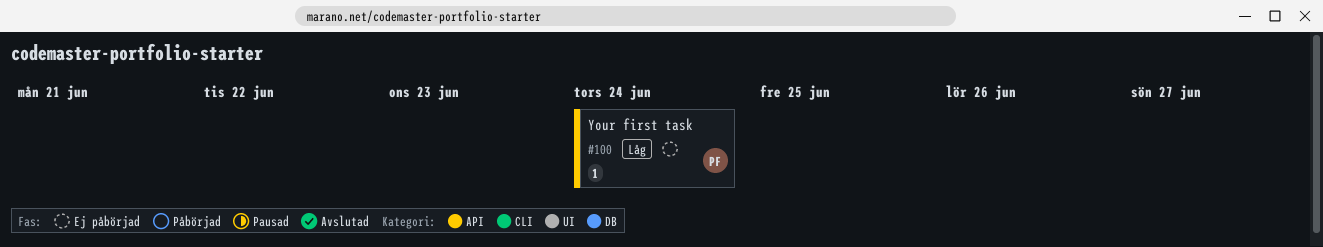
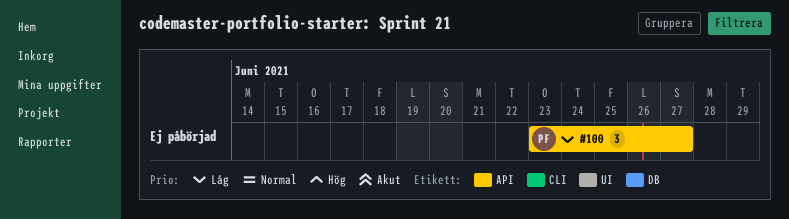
#100, estimate: 1 -> 3
#100, due: Jun 24 -> Jun 27

